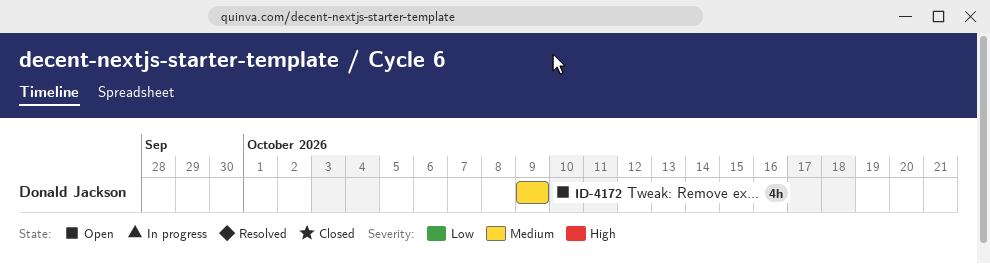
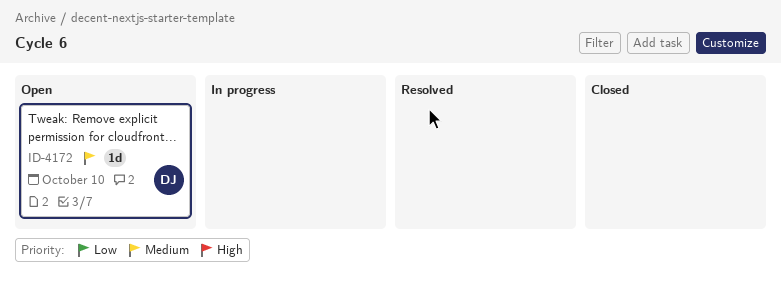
ID-4172, estimate: 4h -> 1d
ID-4172, due: Oct 9 -> Oct 10

